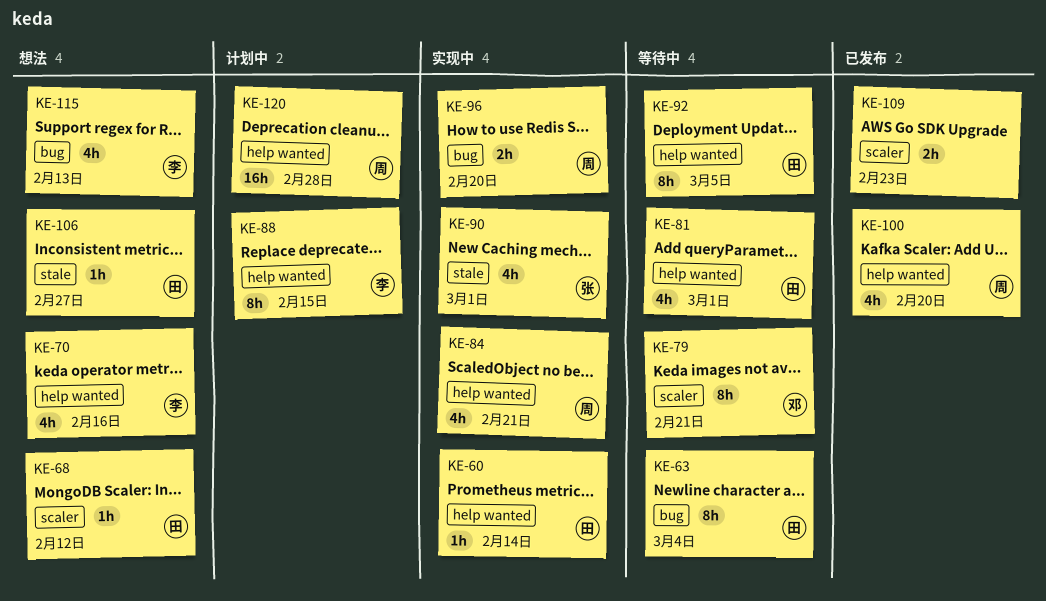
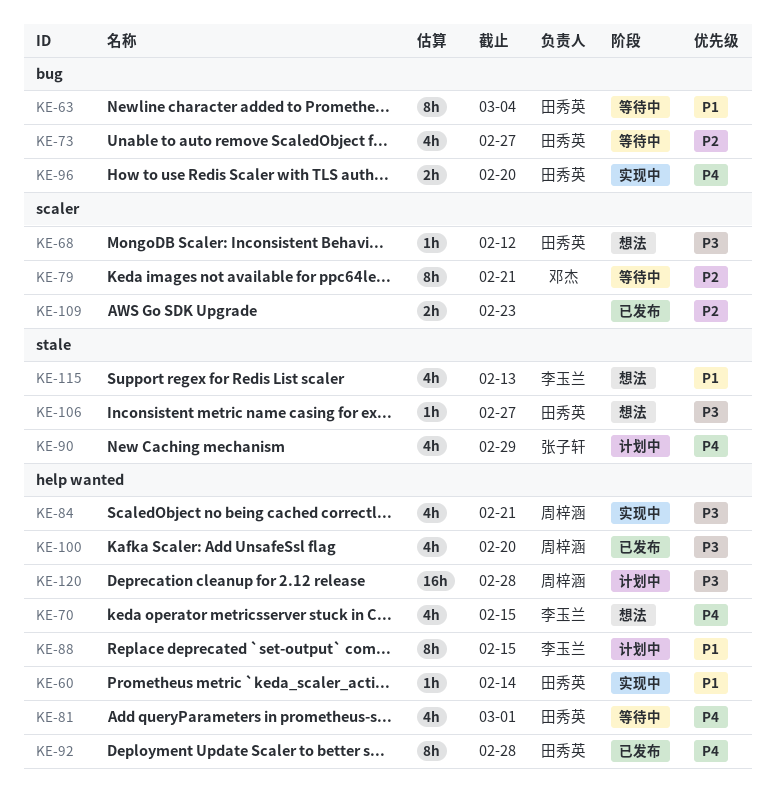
KE-70, due: Feb 16 -> Feb 15
KE-73: none -> present
KE-90, status: 实现中 -> 计划中
KE-90, due: Mar 1 -> Feb 29
KE-92, status: 等待中 -> 已发布
KE-92, due: Mar 5 -> Feb 28
KE-96, owner: 周梓涵 -> 田秀英
KE-115, label: bug -> stale

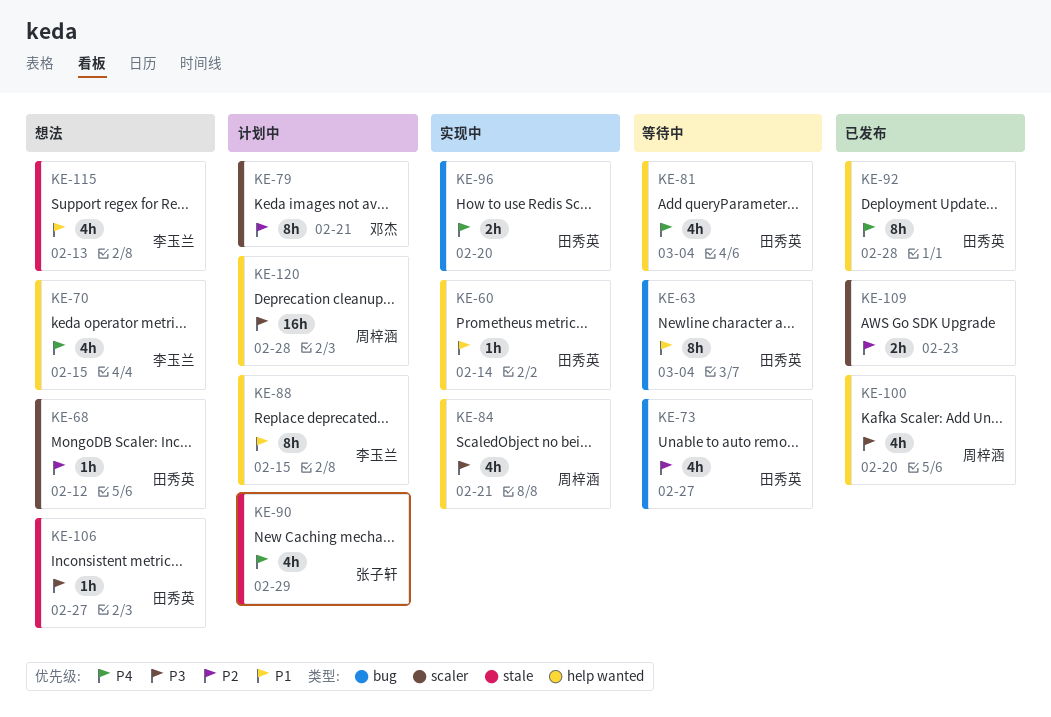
KE-68, priority: P3 -> P2
KE-79, status: 等待中 -> 计划中
KE-81, due: Mar 1 -> Mar 4

